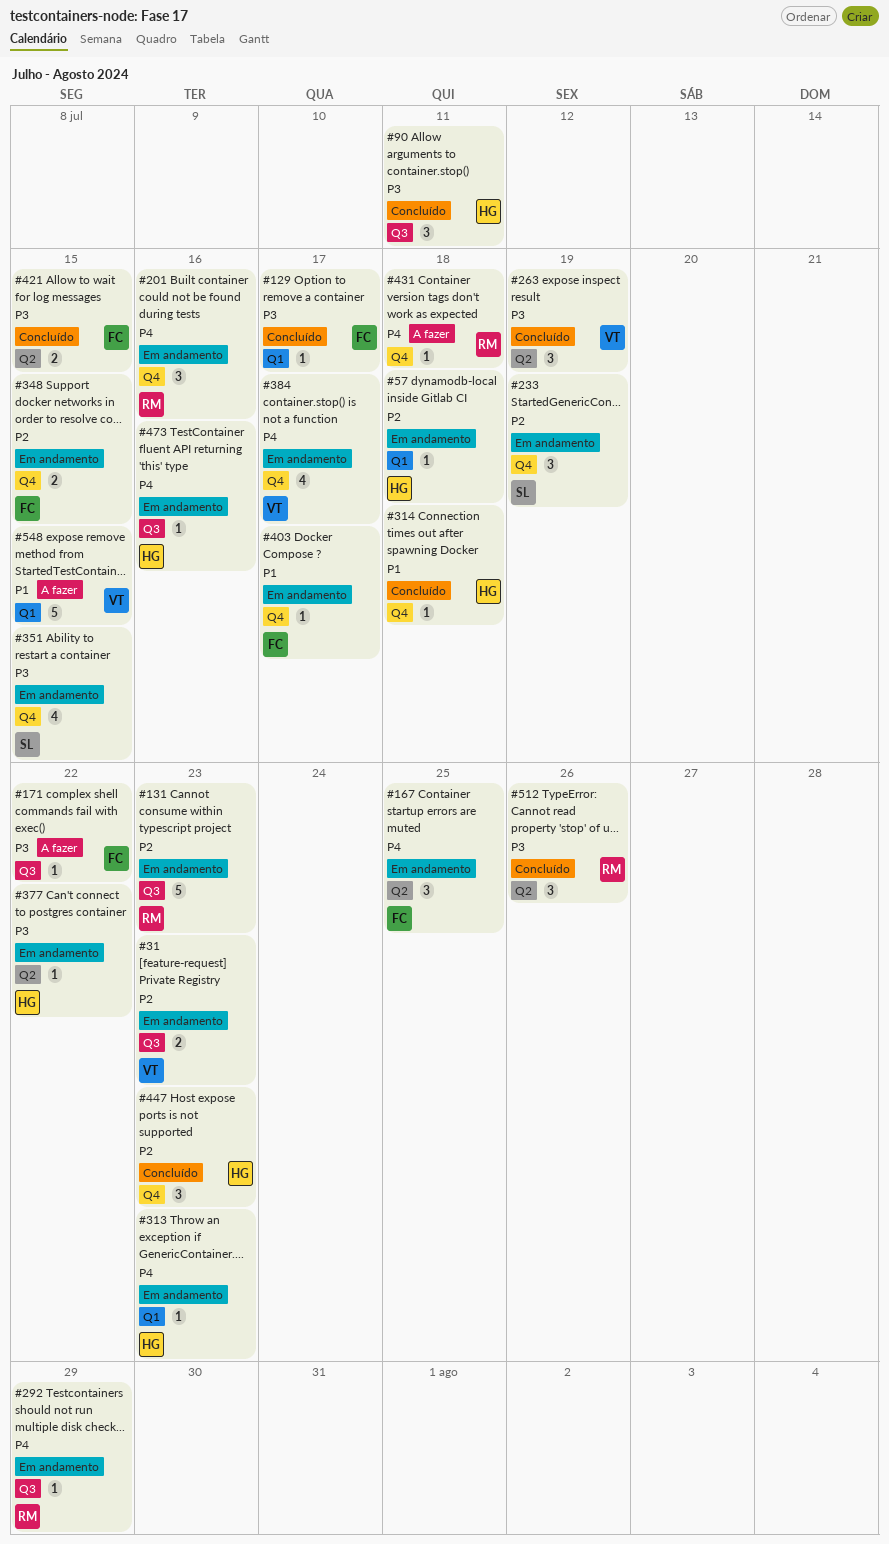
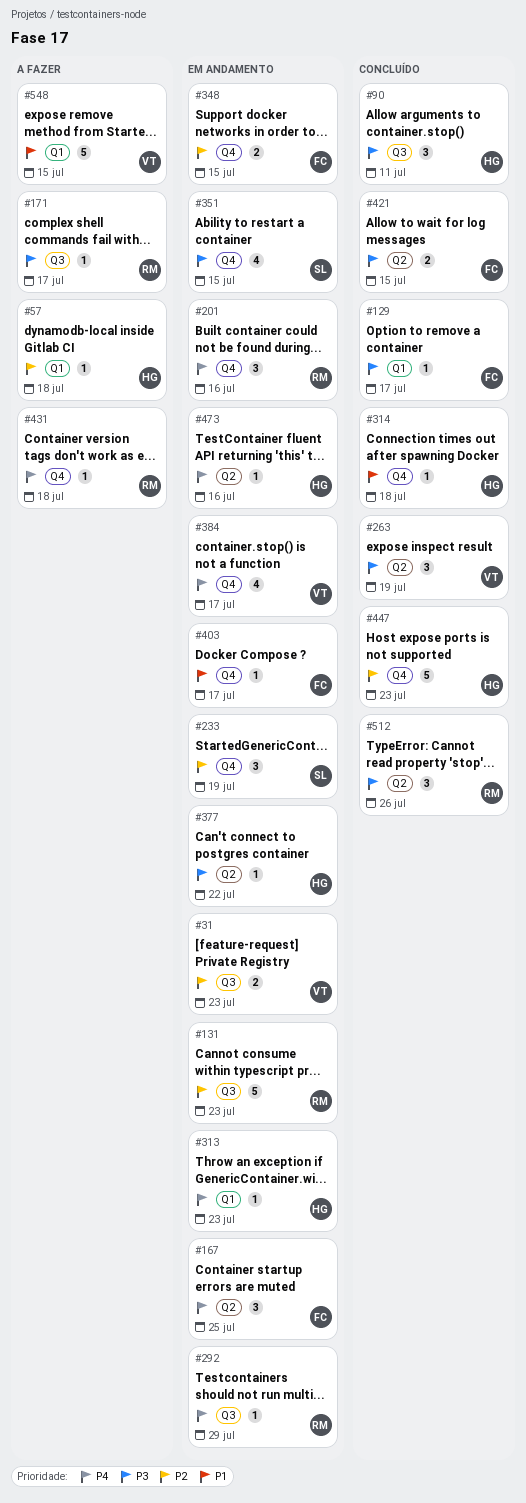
#57, status: Em andamento -> A fazer
#171, owner: FC -> RM
#171, due: Jul 22 -> Jul 17
#447, estimate: 3 -> 5
#473, label: Q3 -> Q2

